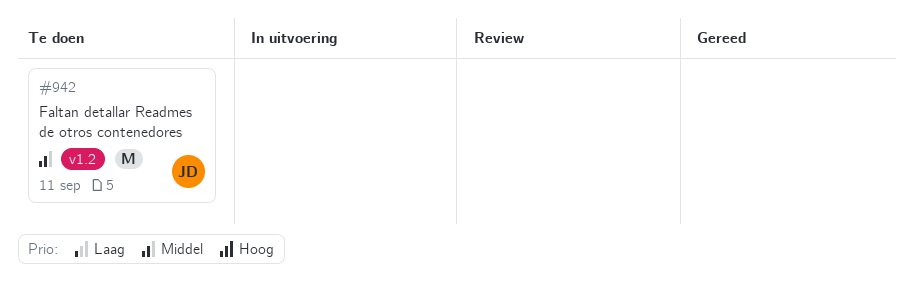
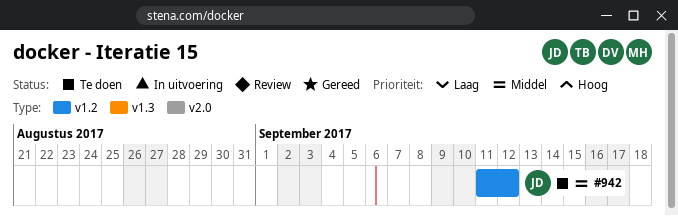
#942, due: Sep 11 -> Sep 12

